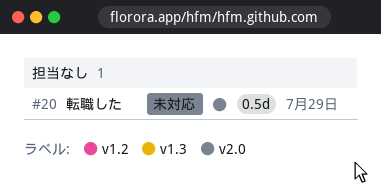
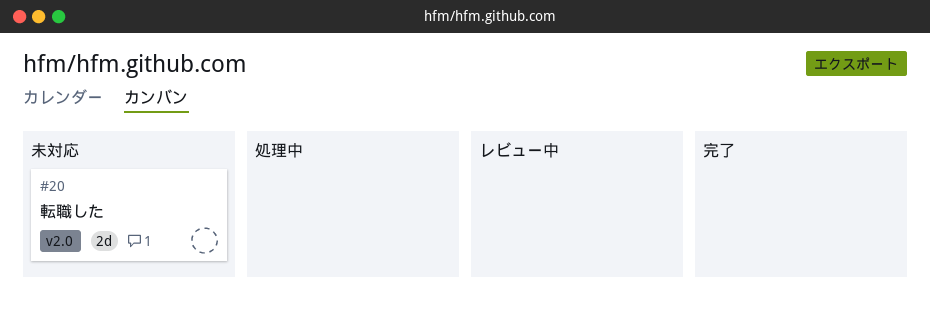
#20, estimate: 0.5d -> 2d

